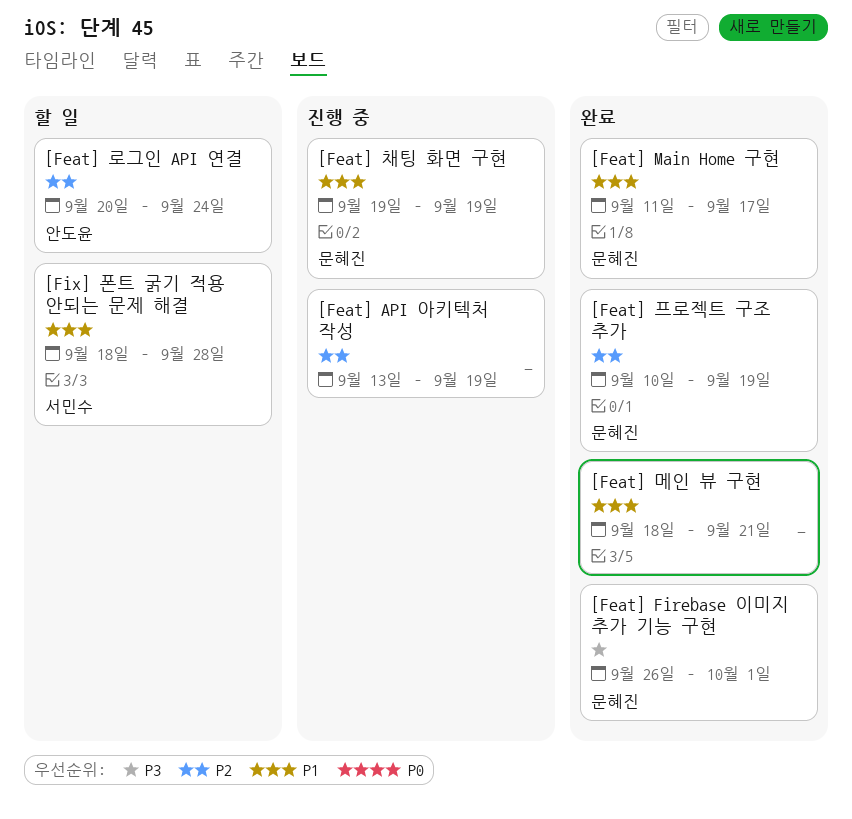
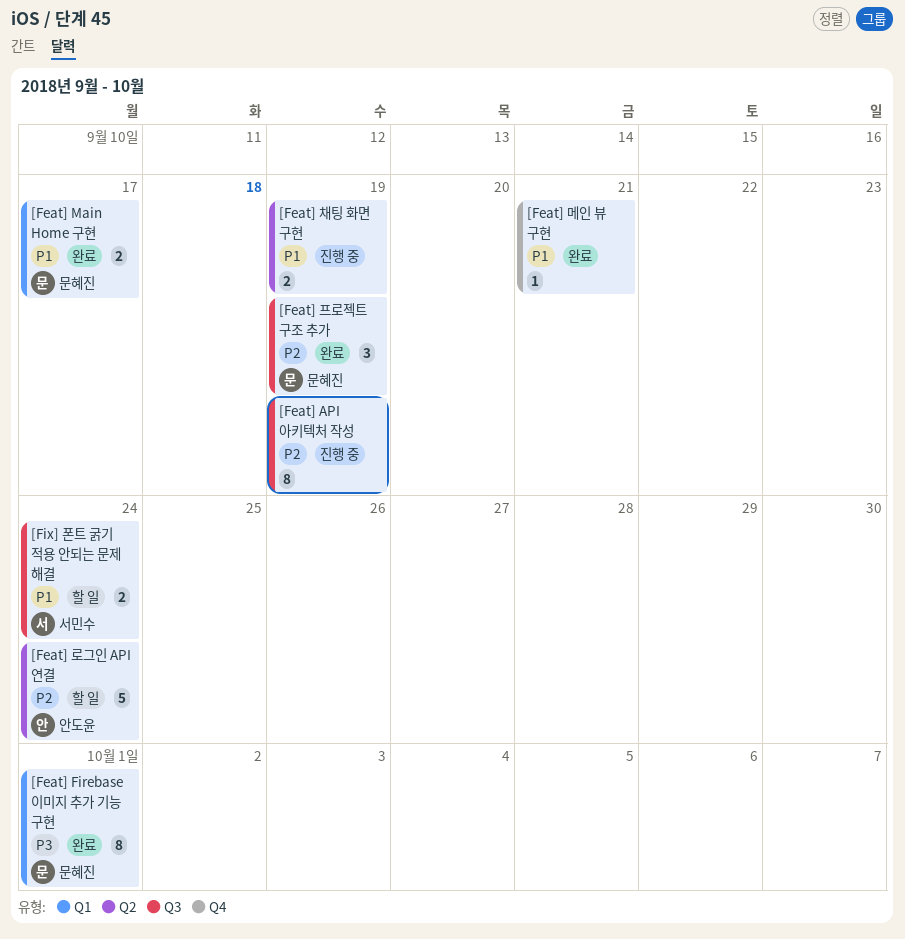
[Feat] 채팅 화면 구현, owner: 문혜진 -> none
[Fix] 폰트 굵기 적용 안되는 문제 해결, due: Sep 28 -> Sep 24

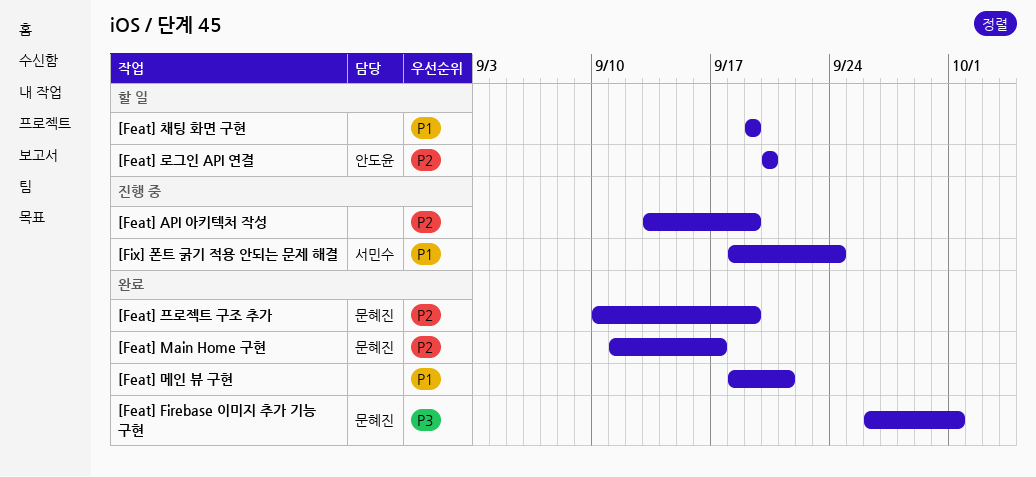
[Feat] Main Home 구현, priority: P1 -> P2
[Feat] 로그인 API 연결, due: Sep 24 -> Sep 20
[Feat] 채팅 화면 구현, status: 진행 중 -> 할 일
[Fix] 폰트 굵기 적용 안되는 문제 해결, status: 할 일 -> 진행 중

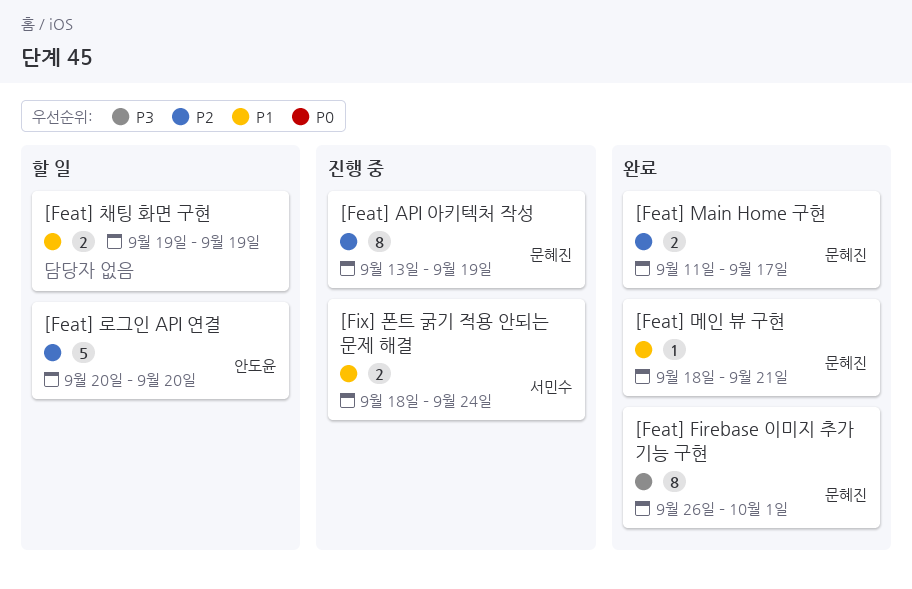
[Feat] API 아키텍처 작성, owner: none -> 문혜진
[Feat] 메인 뷰 구현, owner: none -> 문혜진
[Feat] 프로젝트 구조 추가: present -> none

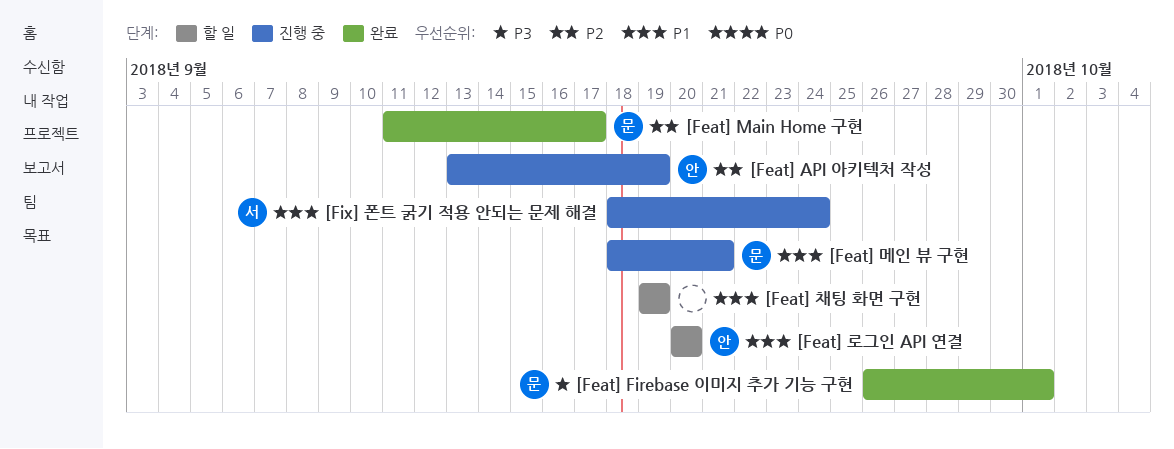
[Feat] API 아키텍처 작성, owner: 문혜진 -> 안도윤
[Feat] 로그인 API 연결, priority: P2 -> P1
[Feat] 메인 뷰 구현, status: 완료 -> 진행 중

